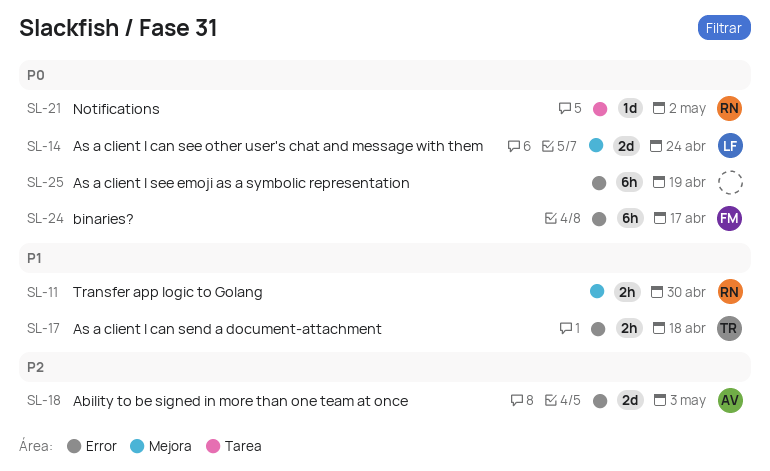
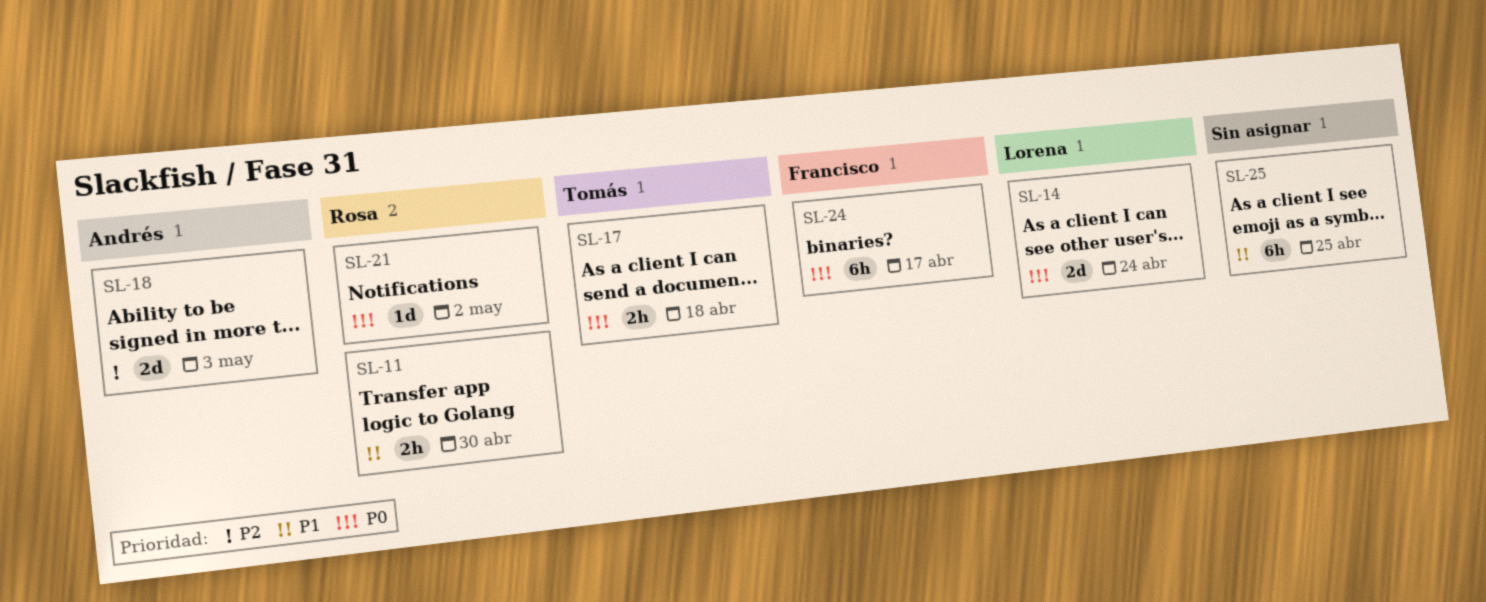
SL-17, priority: P1 -> P0
SL-25, priority: P0 -> P1
SL-25, due: Apr 19 -> Apr 25

